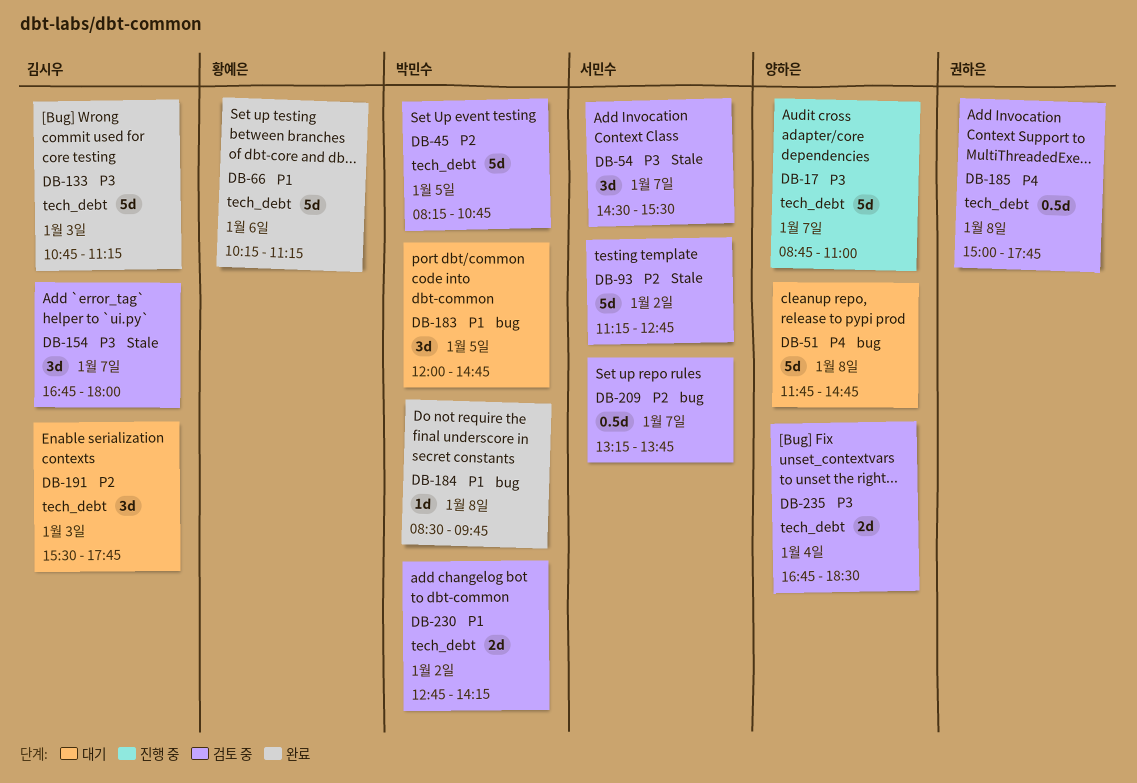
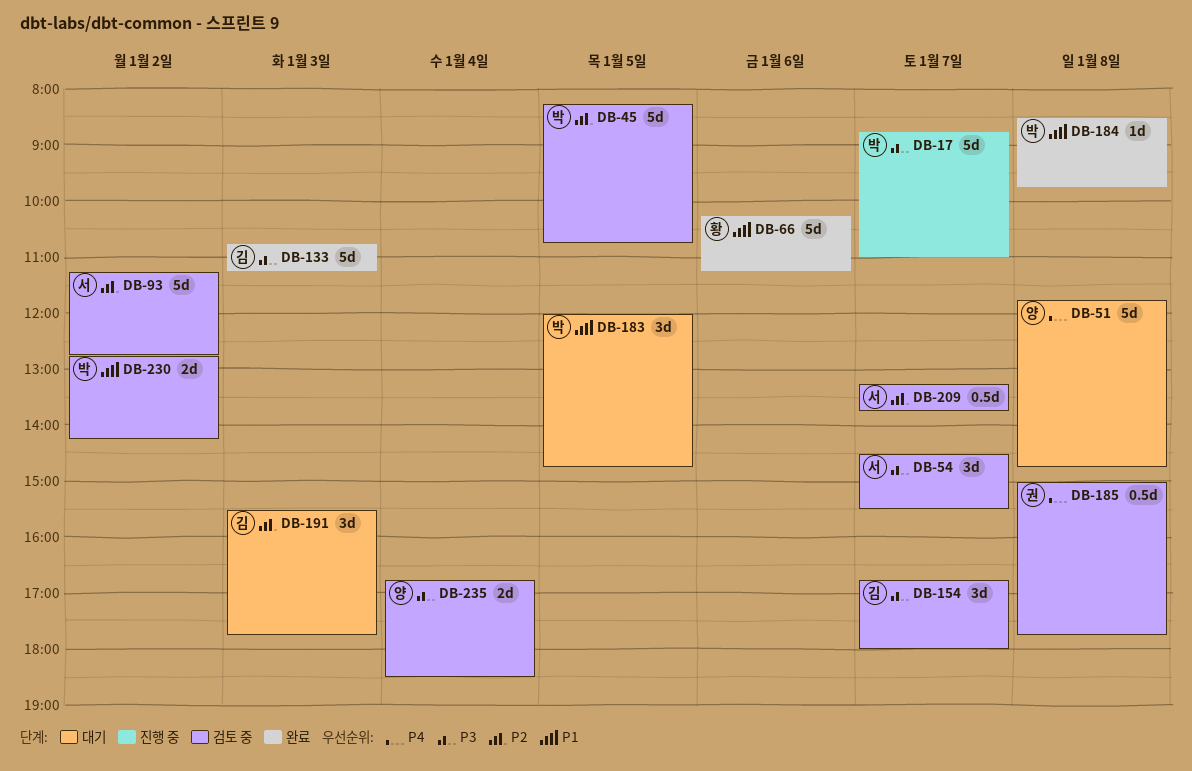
DB-17, owner: 양하은 -> 박민수

